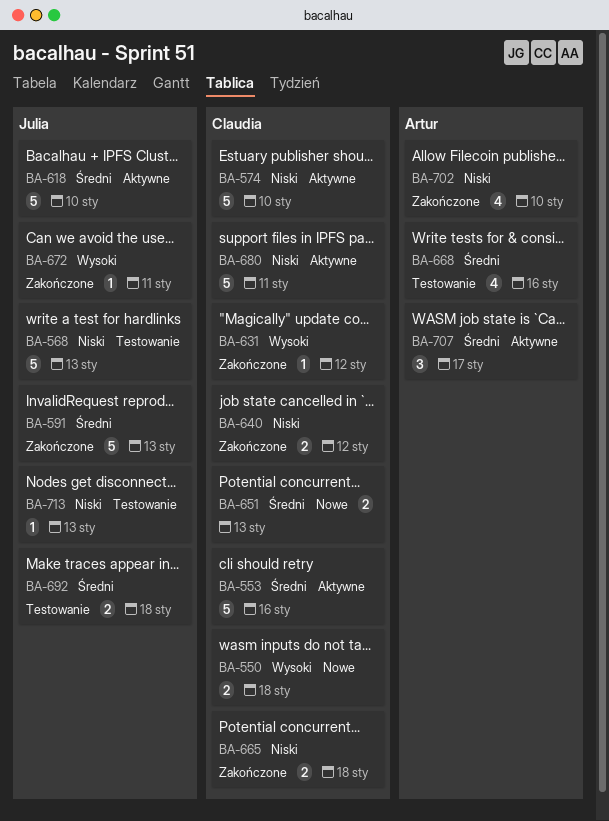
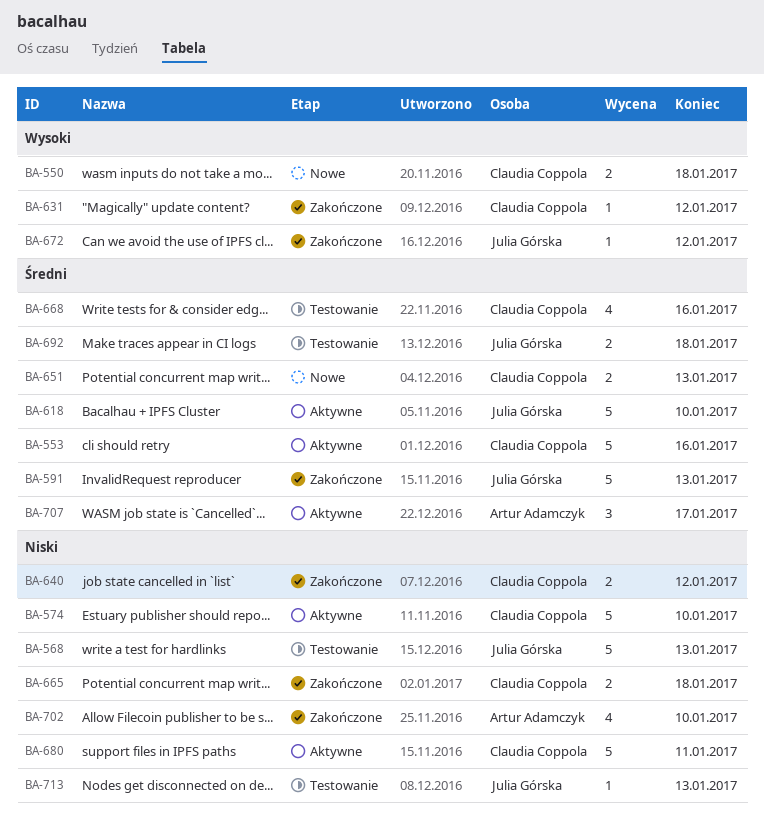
BA-668, owner: Artur Adamczyk -> Claudia Coppola
BA-672, due: Jan 11 -> Jan 12

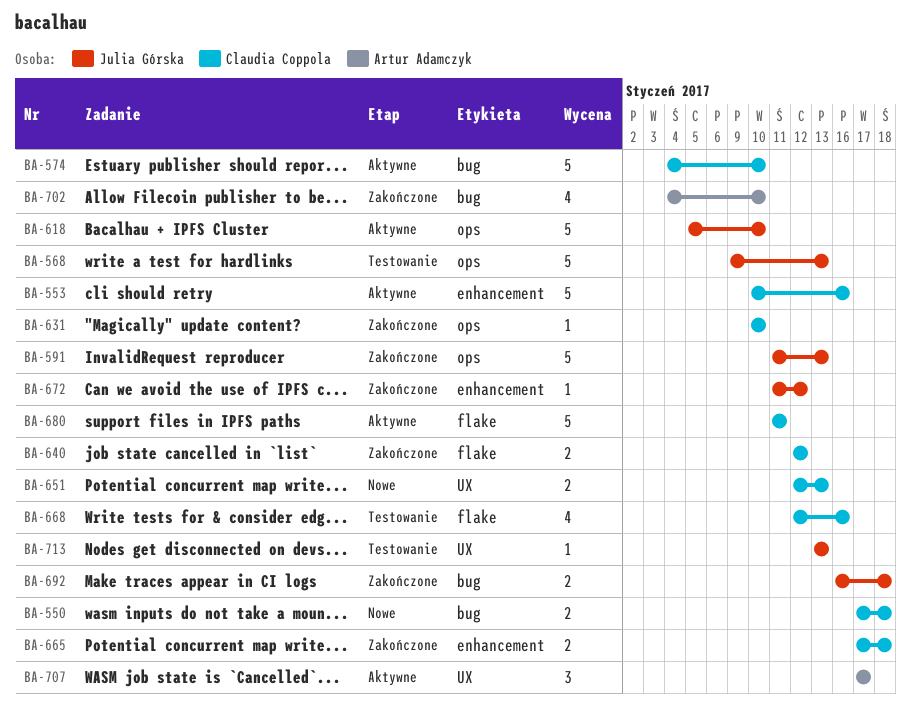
BA-631, due: Jan 12 -> Jan 10
BA-692, status: Testowanie -> Zakończone

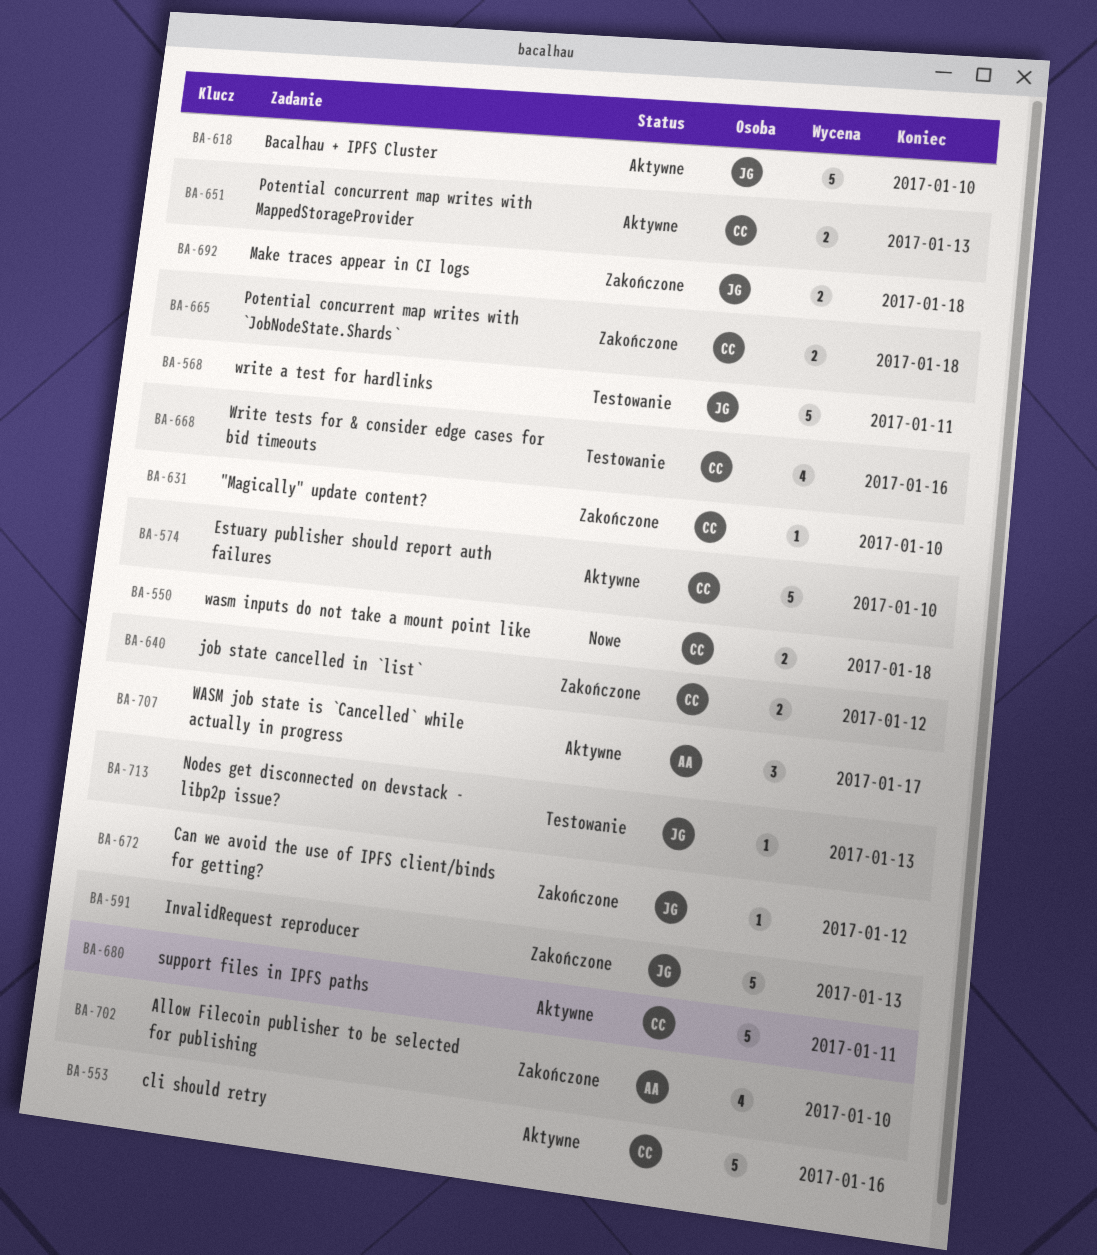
BA-568, due: Jan 13 -> Jan 11
BA-651, status: Nowe -> Aktywne

